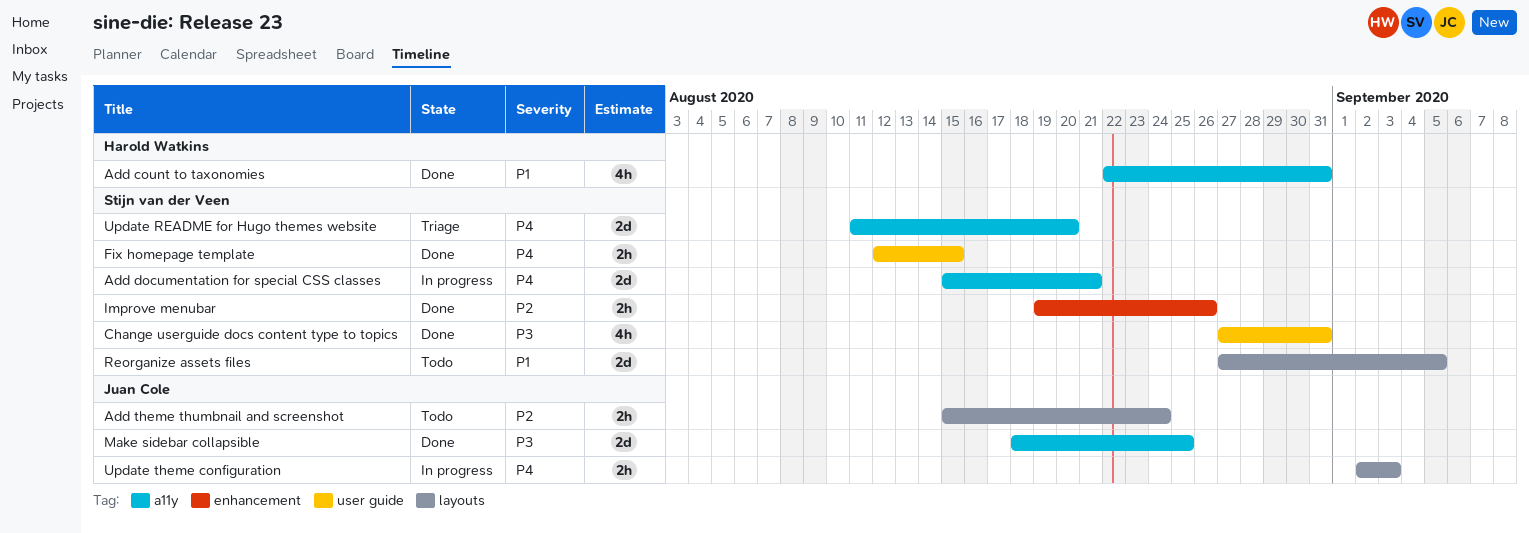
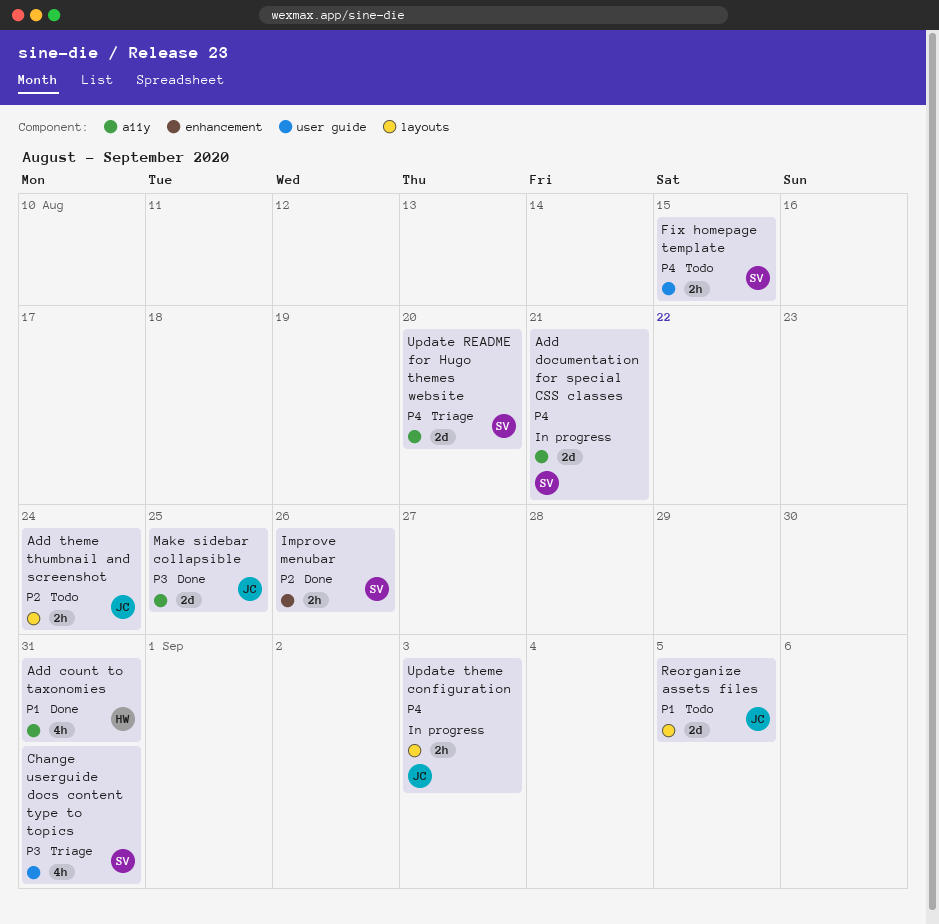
Change userguide docs content type to topics, status: Done -> Triage
Fix homepage template, status: Done -> Todo
Reorganize assets files, owner: Stijn van der Veen -> Juan Cole

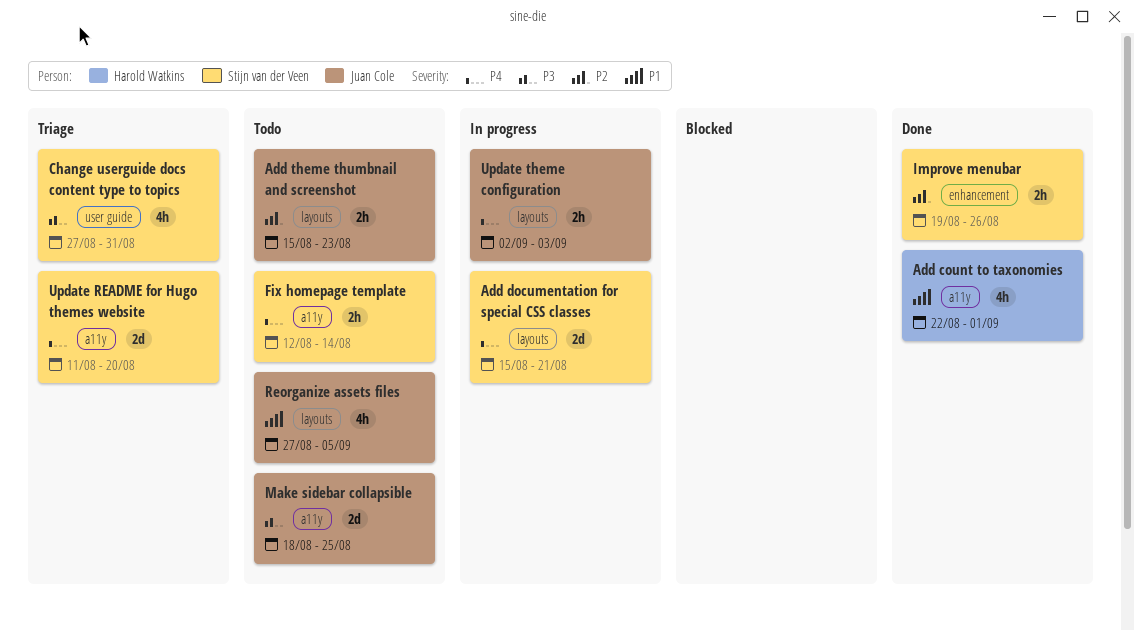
Add count to taxonomies, due: Aug 31 -> Sep 1
Add documentation for special CSS classes, label: a11y -> layouts
Add theme thumbnail and screenshot, due: Aug 24 -> Aug 23
Fix homepage template, label: user guide -> a11y
Fix homepage template, due: Aug 15 -> Aug 14
Make sidebar collapsible, status: Done -> Todo
Reorganize assets files, estimate: 2d -> 4h

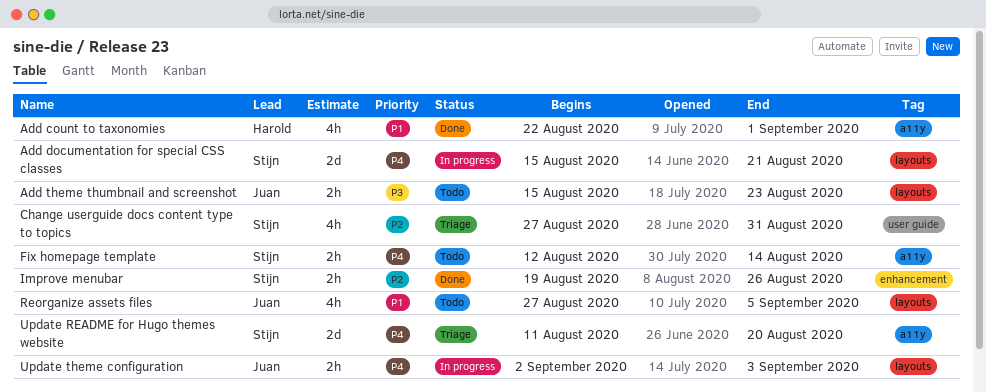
Add theme thumbnail and screenshot, priority: P2 -> P3
Change userguide docs content type to topics, priority: P3 -> P2
Make sidebar collapsible: present -> none

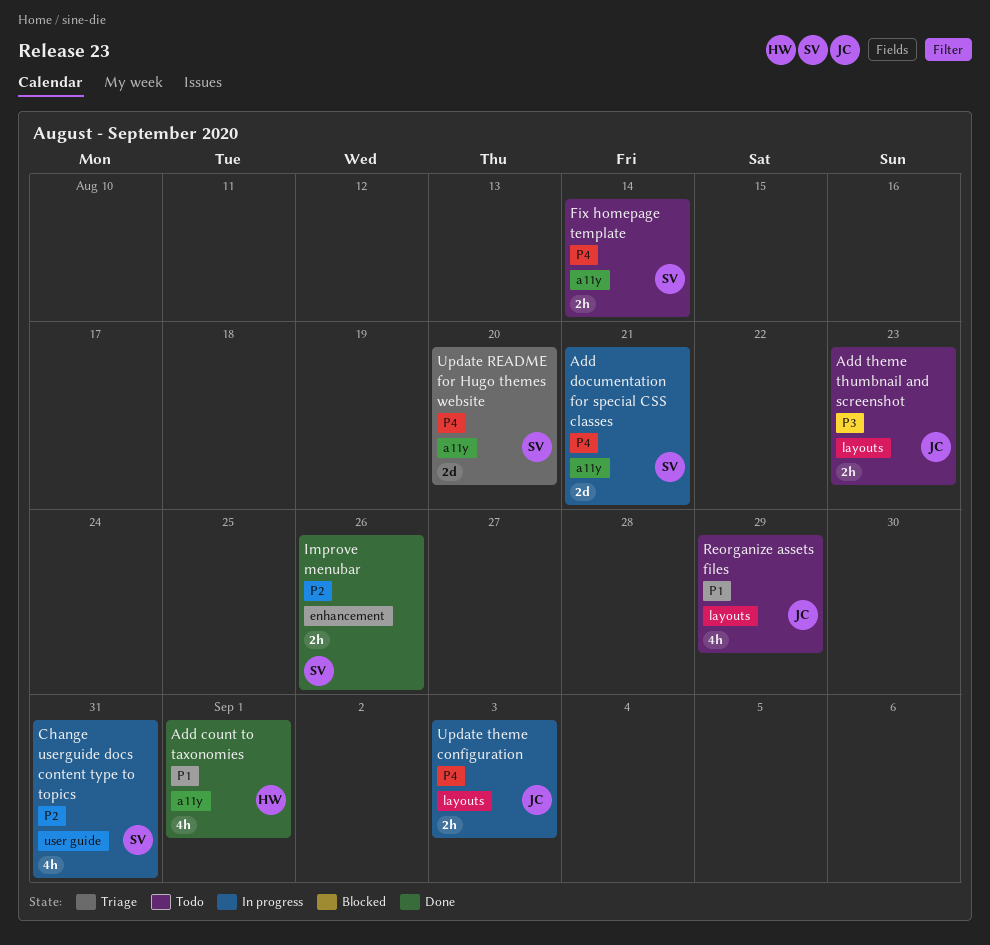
Add documentation for special CSS classes, label: layouts -> a11y
Change userguide docs content type to topics, status: Triage -> In progress
Reorganize assets files, due: Sep 5 -> Aug 29

